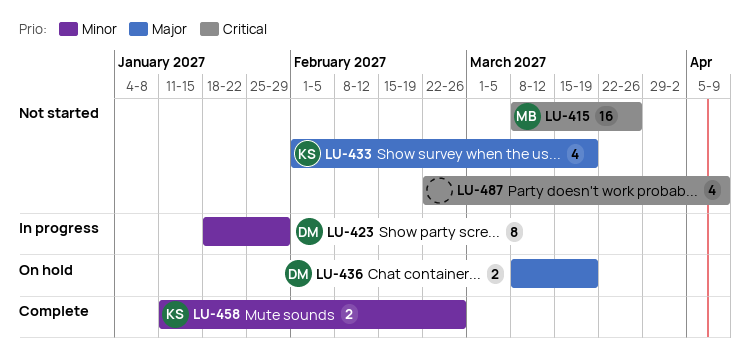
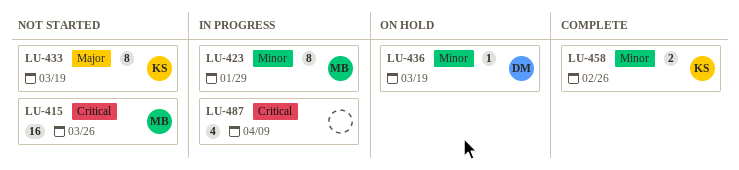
LU-423, owner: DM -> MB
LU-433, estimate: 4 -> 8
LU-436, priority: Major -> Minor
LU-436, estimate: 2 -> 1
LU-487, status: Not started -> In progress

